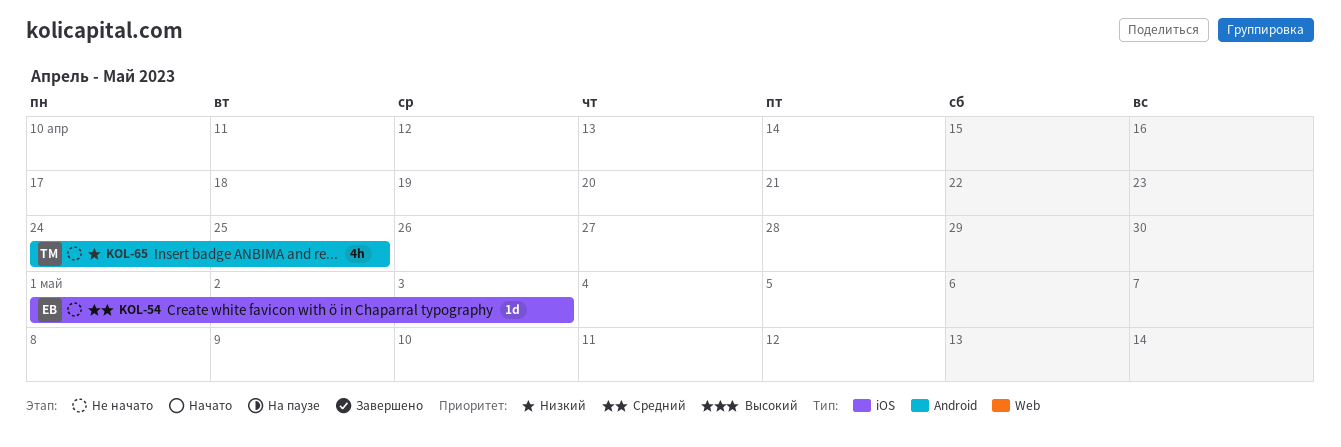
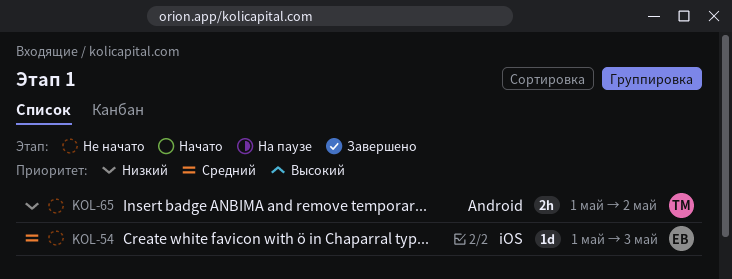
KOL-65, estimate: 4h -> 2h
KOL-65, start: Apr 24 -> May 1
KOL-65, due: Apr 25 -> May 2

